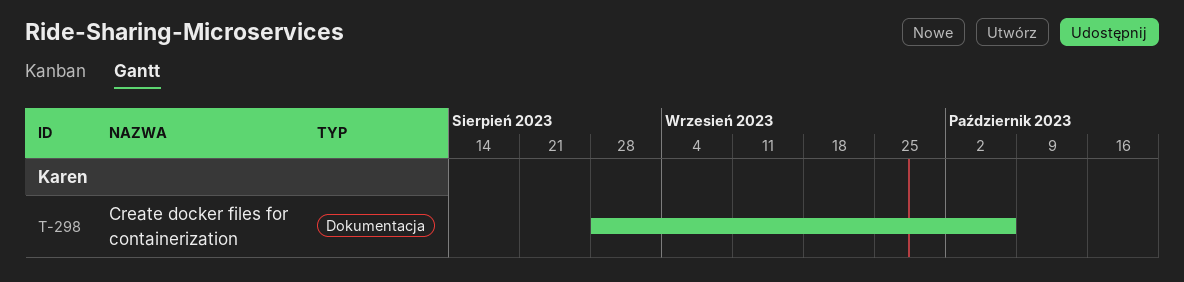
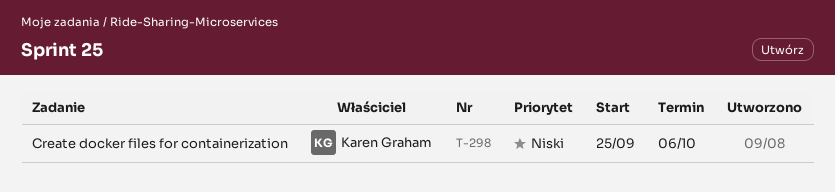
T-298, start: Aug 28 -> Sep 25

